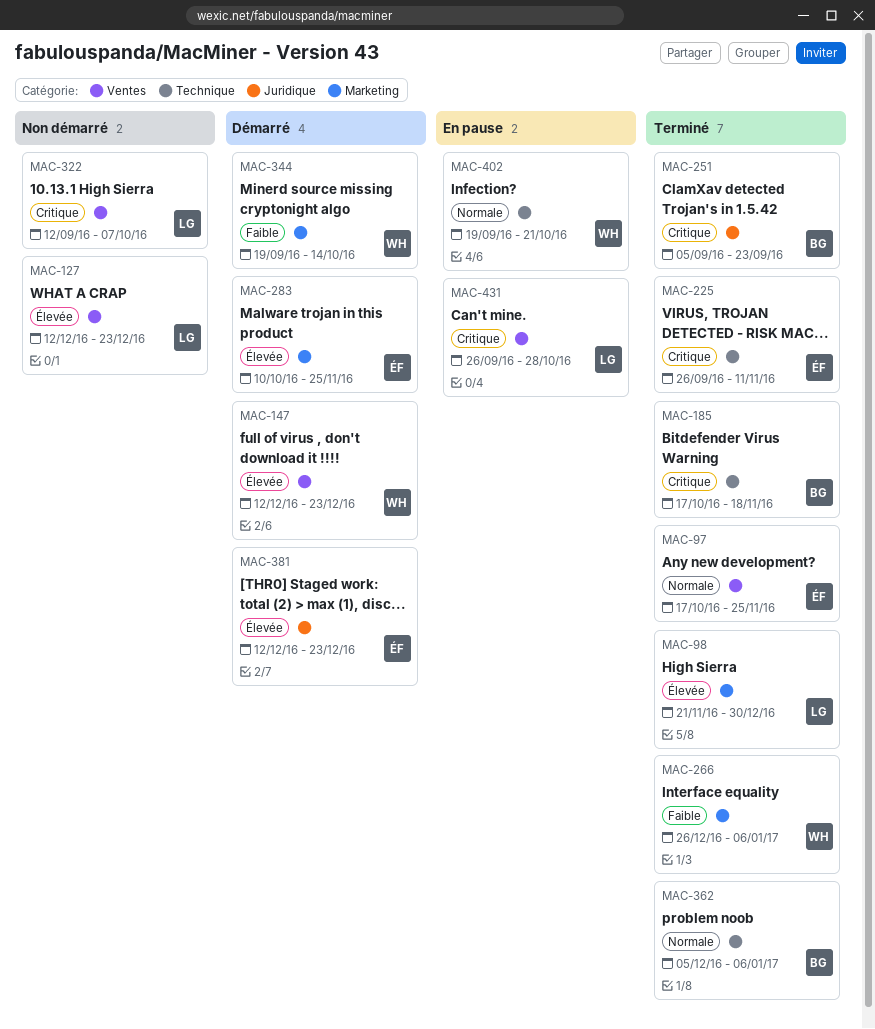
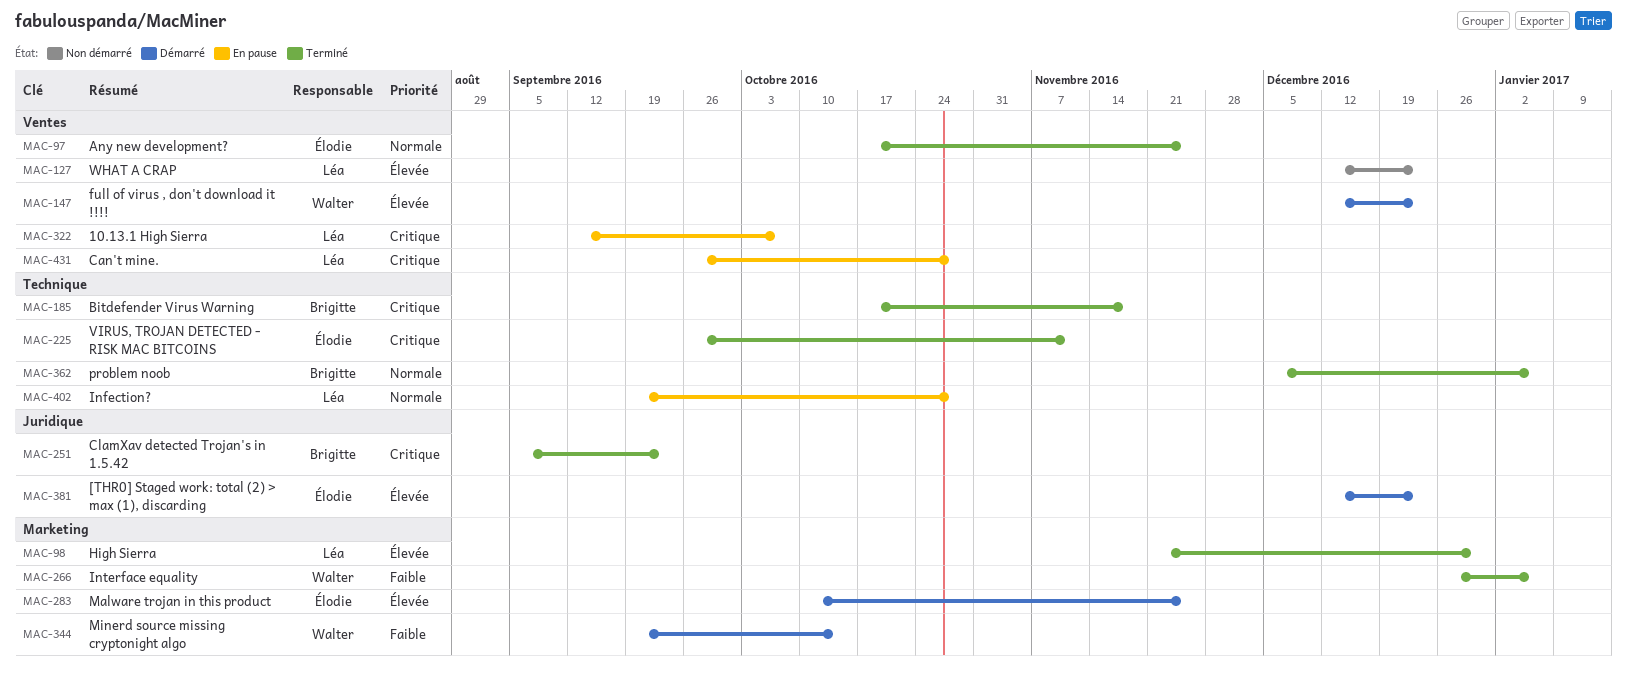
MAC-322, status: Non démarré -> En pause
MAC-402, owner: Walter -> Léa
MAC-402, due: Oct 21 -> Oct 28

